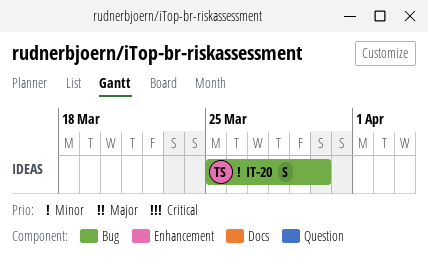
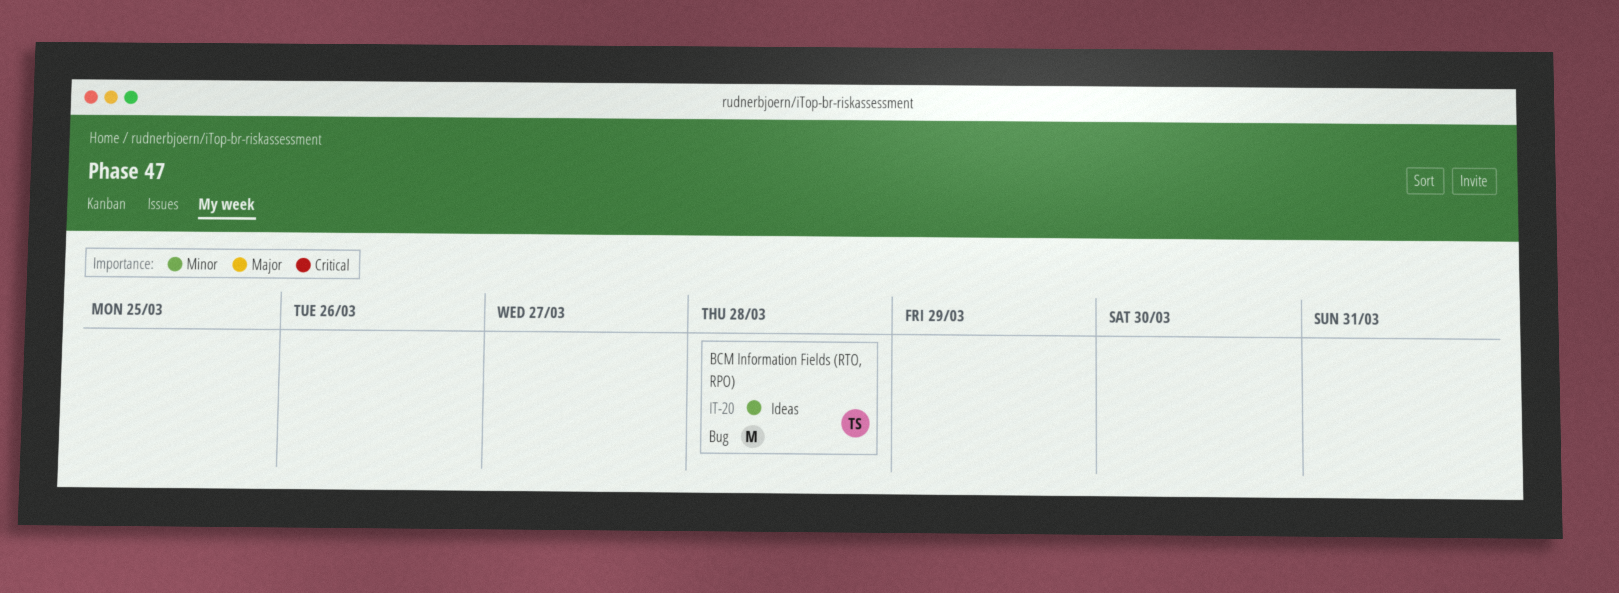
IT-20, estimate: S -> M
IT-20, due: Mar 30 -> Mar 28

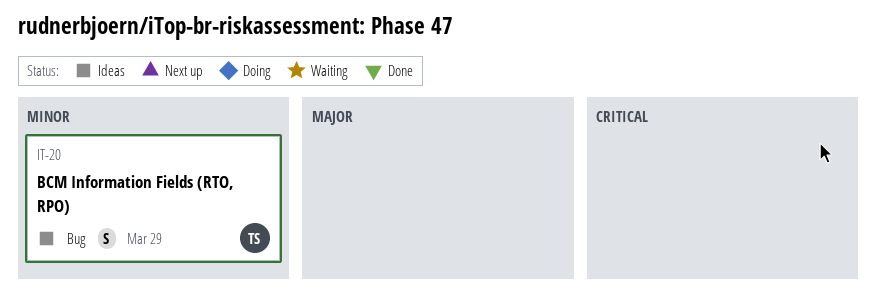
IT-20, estimate: M -> S
IT-20, due: Mar 28 -> Mar 29

